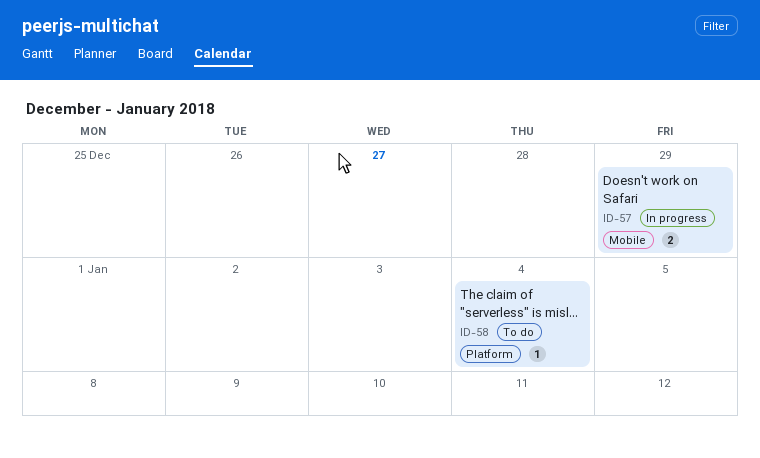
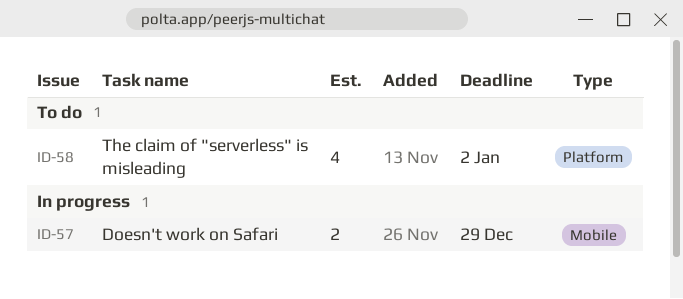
ID-58, estimate: 1 -> 4
ID-58, due: Jan 4 -> Jan 2

